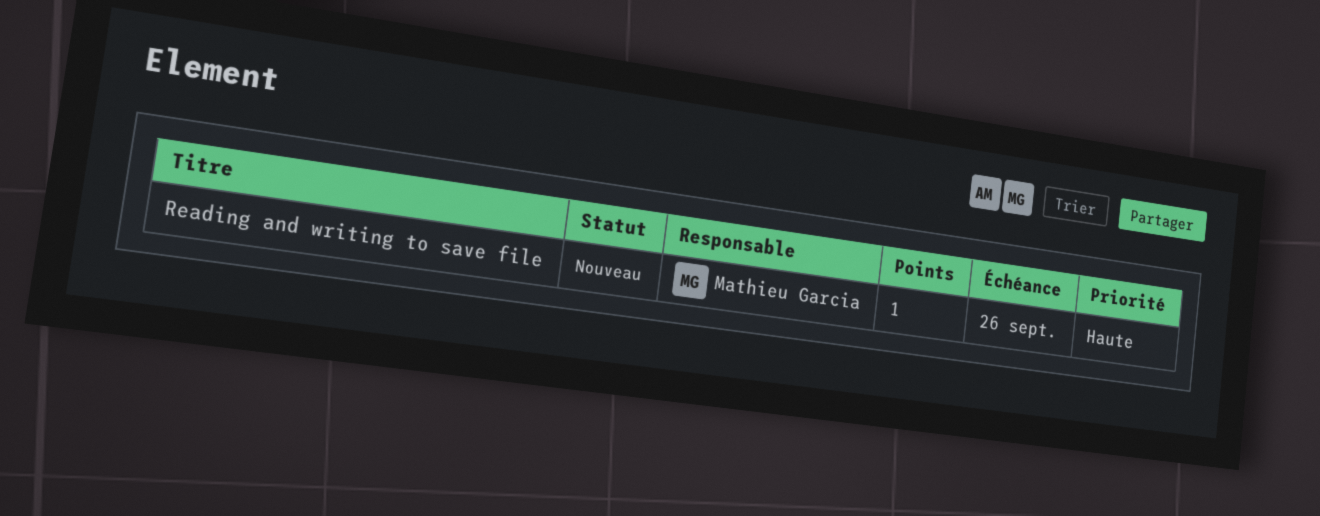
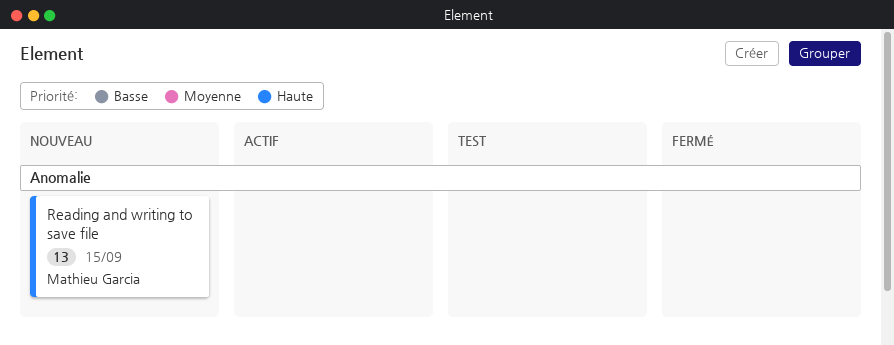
Reading and writing to save file, estimate: 1 -> 13
Reading and writing to save file, due: Sep 26 -> Sep 15

